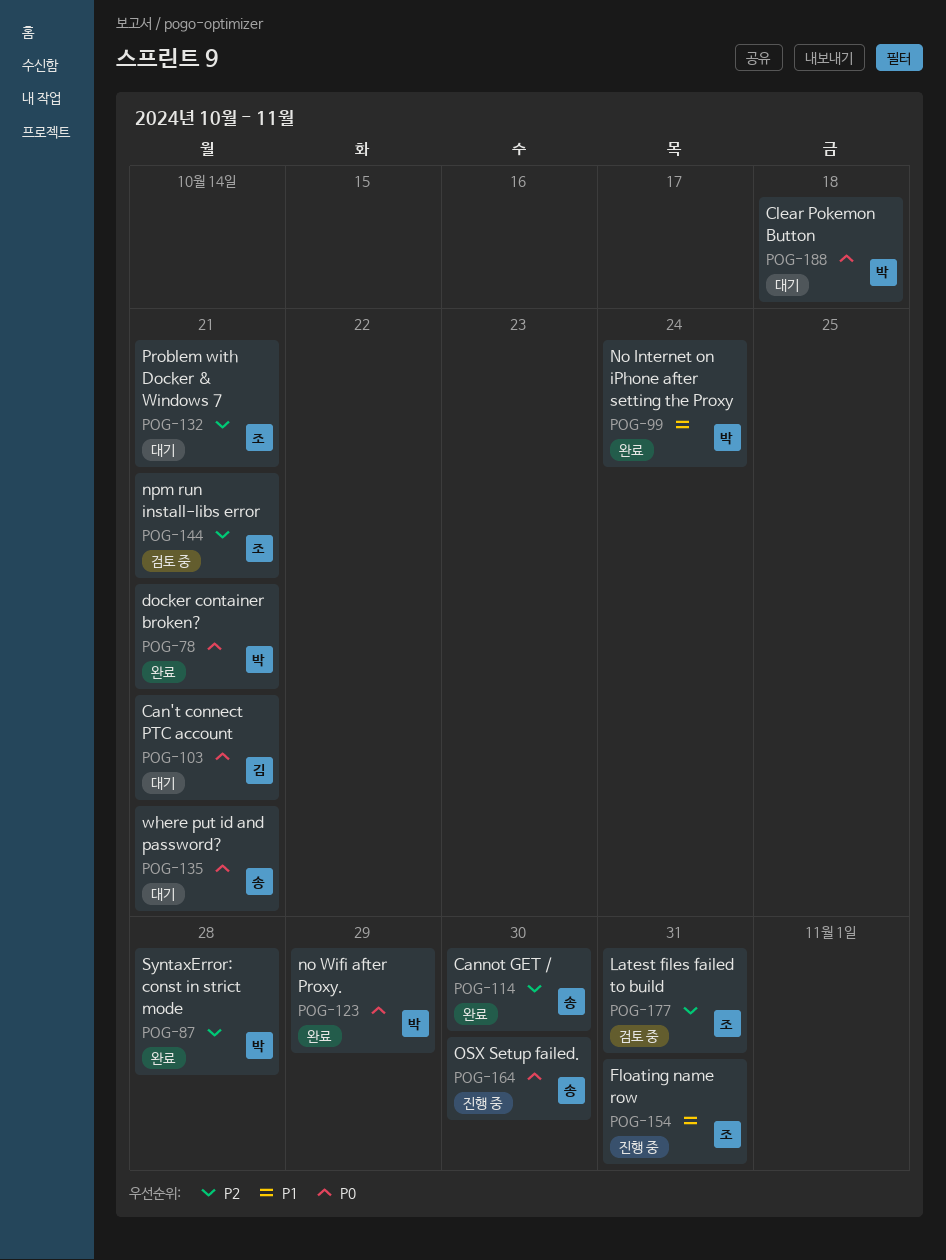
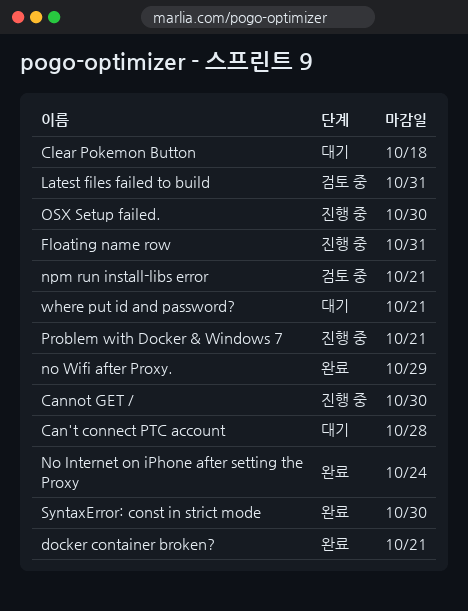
Can't connect PTC account, due: Oct 21 -> Oct 28
Cannot GET /, status: 완료 -> 진행 중
Problem with Docker & Windows 7, status: 대기 -> 진행 중
SyntaxError: const in strict mode, due: Oct 28 -> Oct 30

